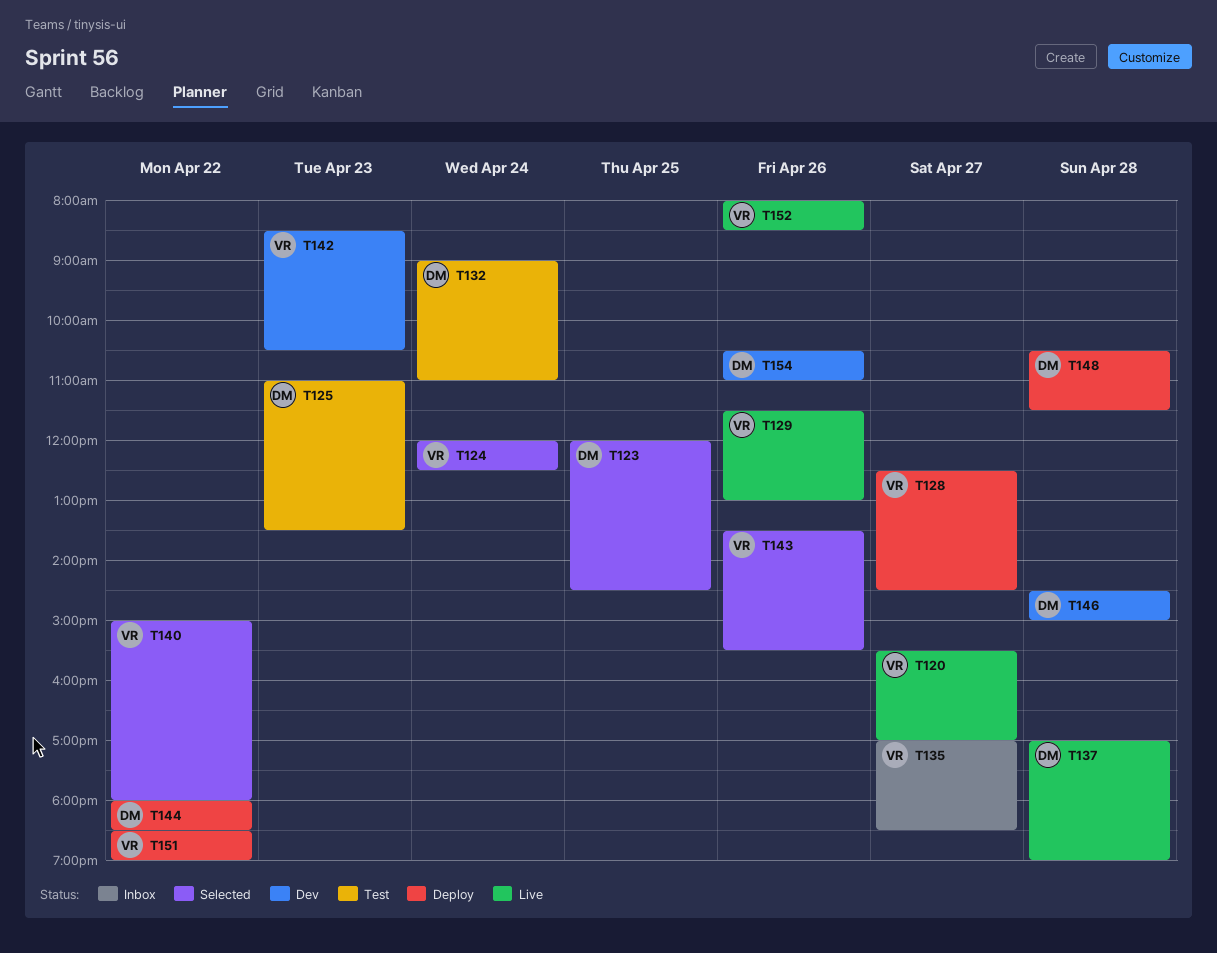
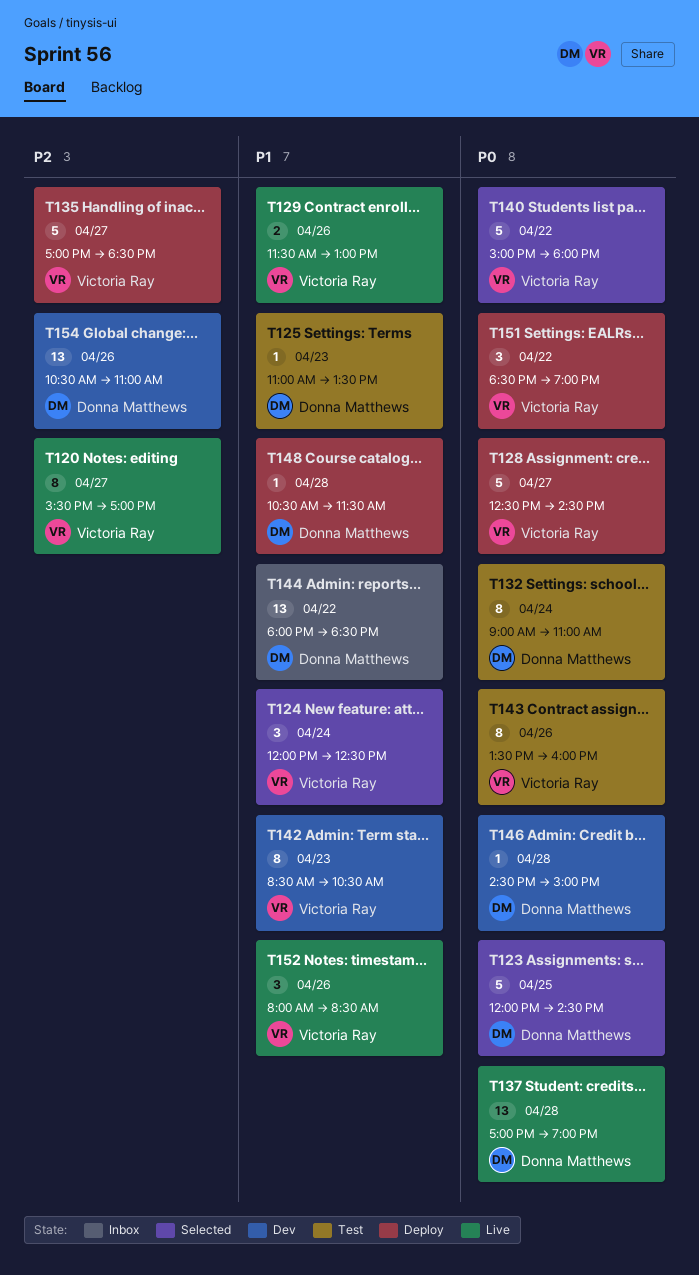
T135, status: Inbox -> Deploy
T143, status: Selected -> Test
T143, ends: 15:30 -> 16:00
T144, status: Deploy -> Inbox

